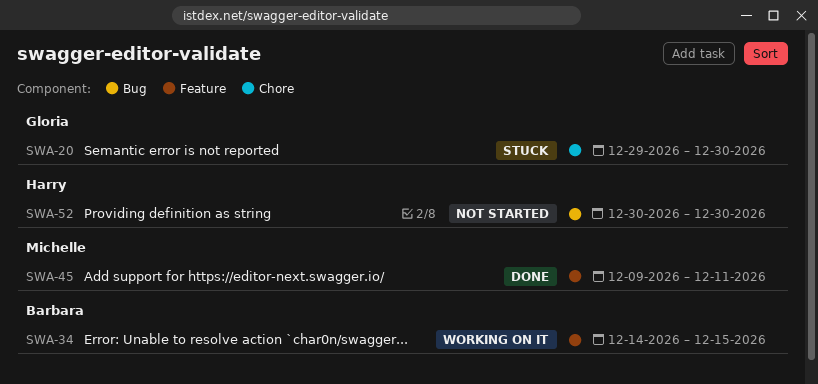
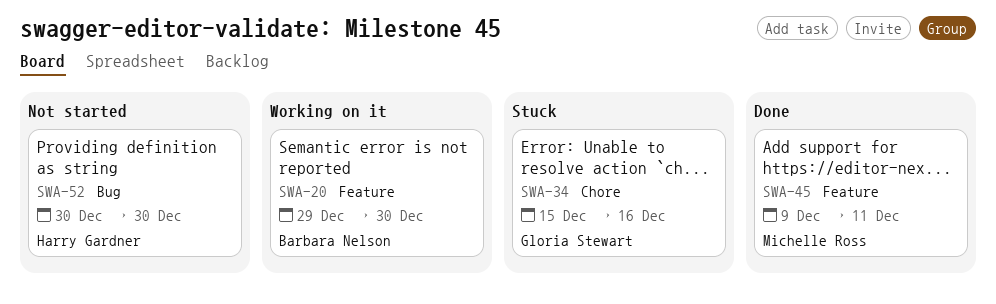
SWA-20, status: Stuck -> Working on it
SWA-20, owner: Gloria Stewart -> Barbara Nelson
SWA-20, label: Chore -> Feature
SWA-34, status: Working on it -> Stuck
SWA-34, owner: Barbara Nelson -> Gloria Stewart
SWA-34, label: Feature -> Chore
SWA-34, start: Dec 14 -> Dec 15
SWA-34, due: Dec 15 -> Dec 16

